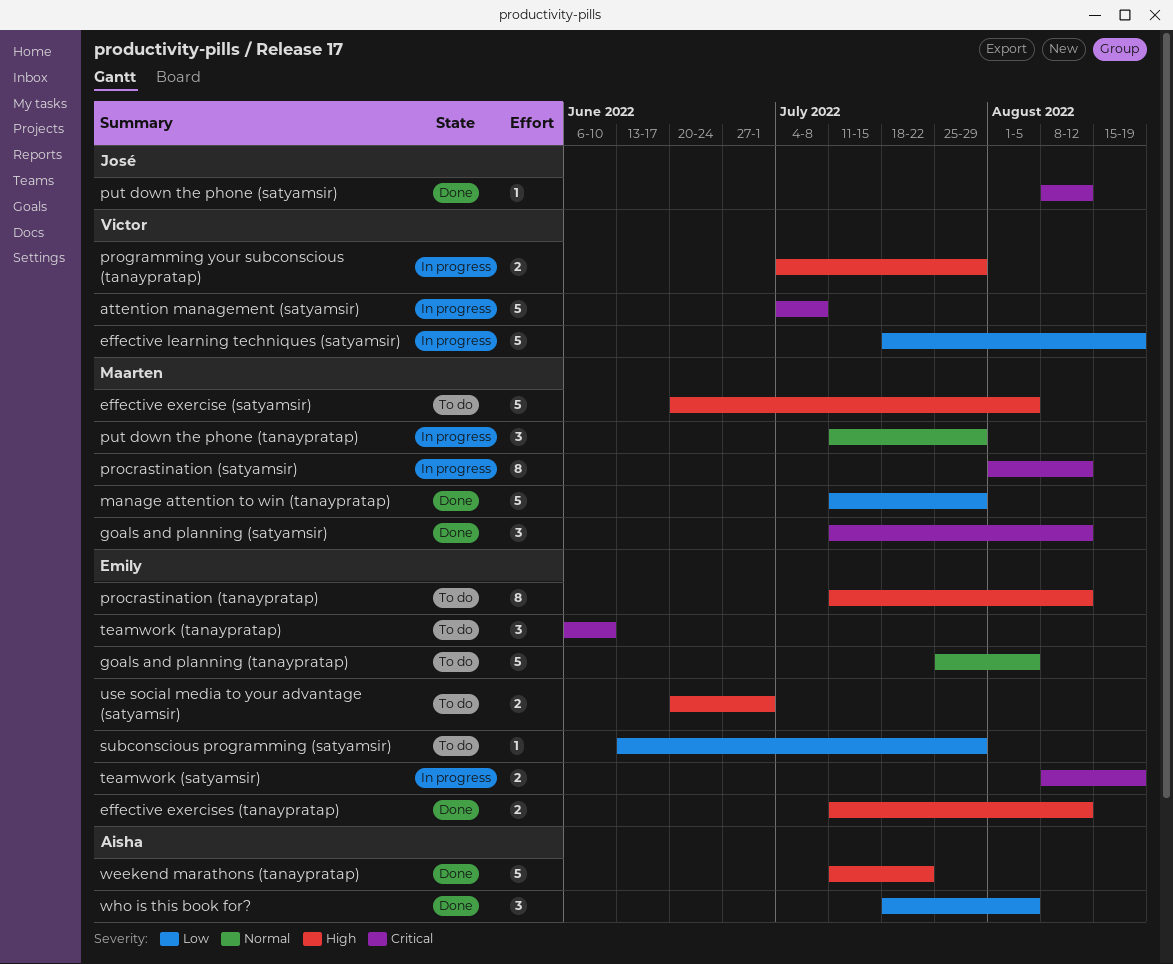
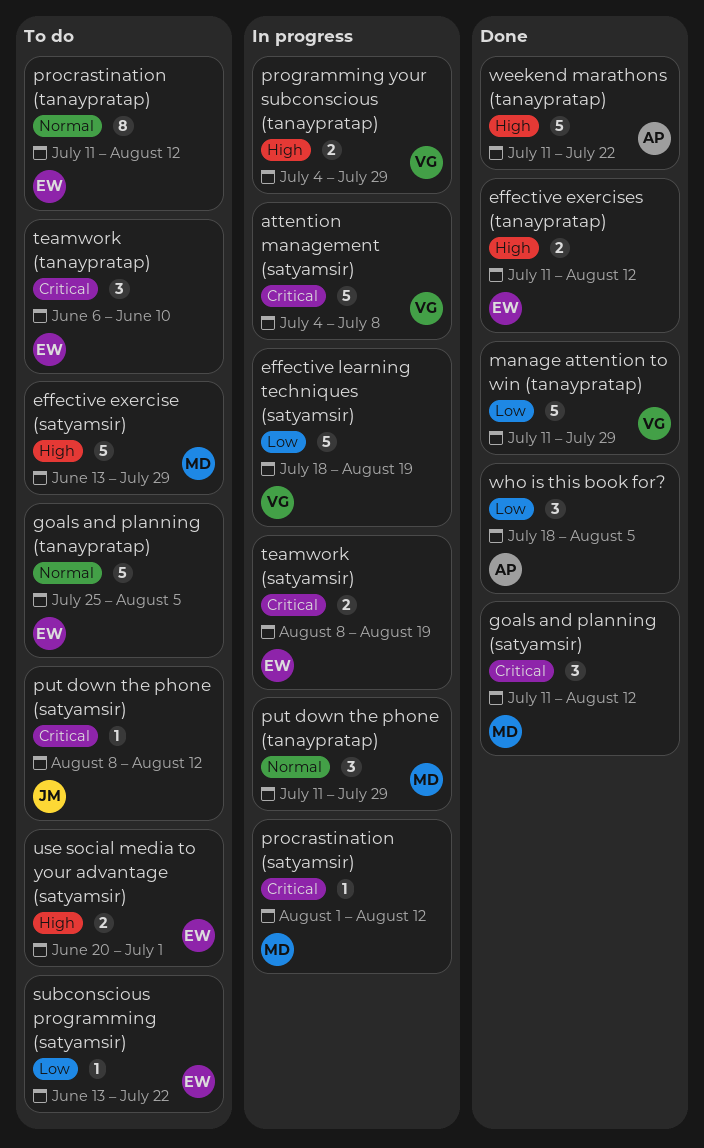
effective exercise (satyamsir), start: Jun 20 -> Jun 13
effective exercise (satyamsir), due: Aug 5 -> Jul 29
manage attention to win (tanaypratap), owner: Maarten -> Victor
procrastination (satyamsir), estimate: 8 -> 1
procrastination (tanaypratap), priority: High -> Normal
put down the phone (satyamsir), status: Done -> To do
subconscious programming (satyamsir), due: Jul 29 -> Jul 22

